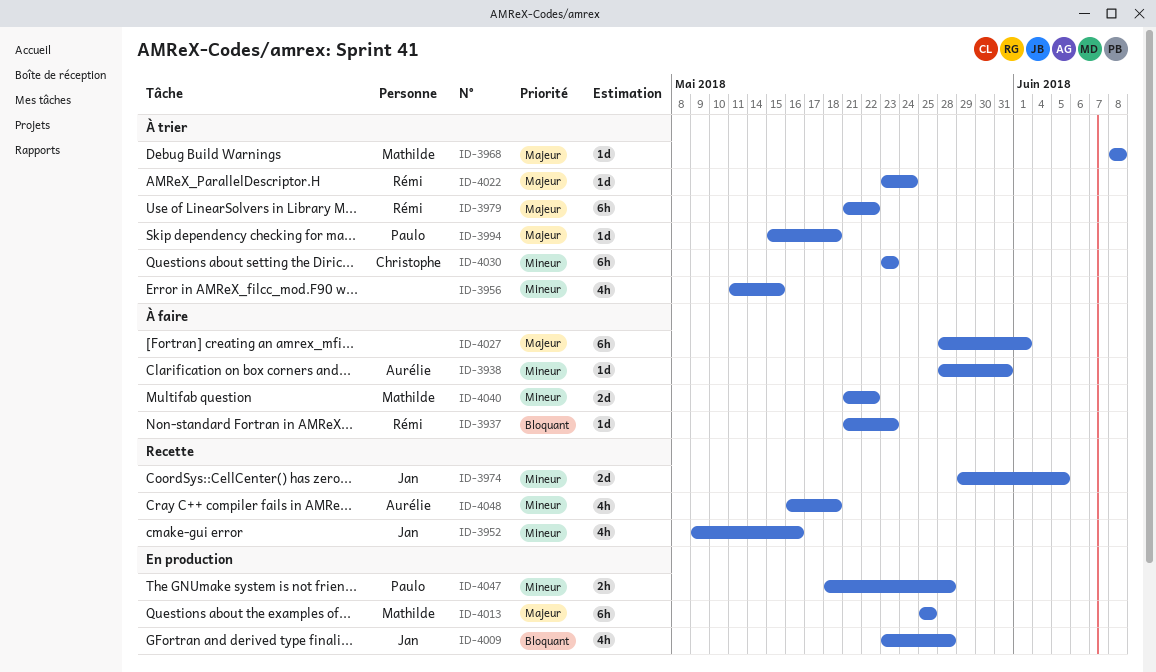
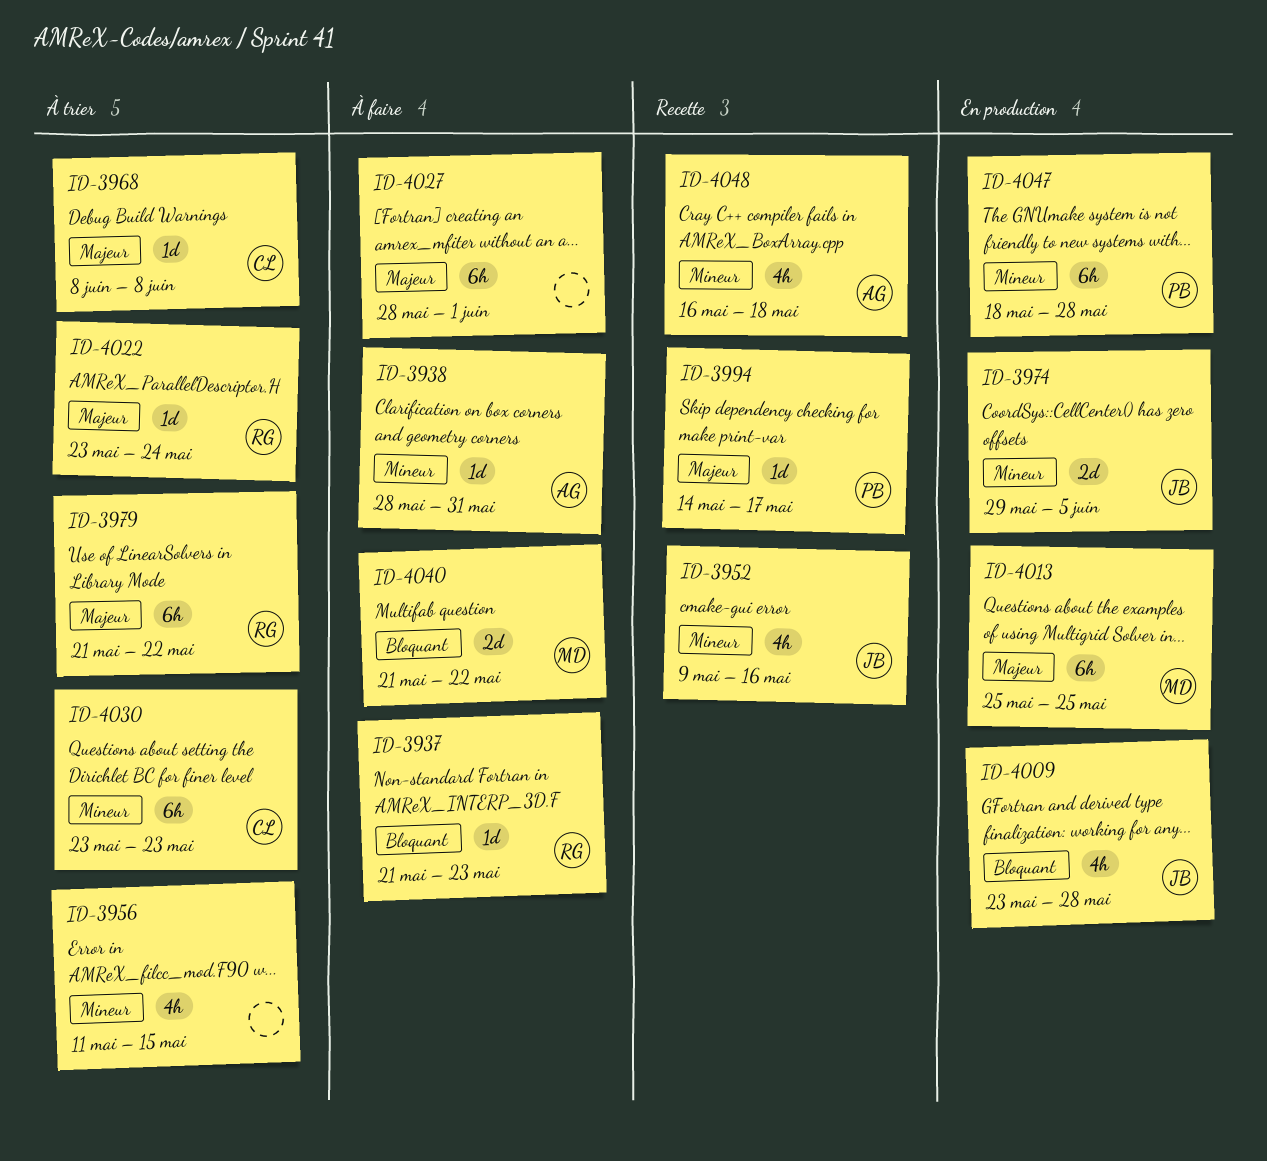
ID-3968, owner: Mathilde -> Christophe
ID-3974, status: Recette -> En production
ID-3994, status: À trier -> Recette
ID-3994, start: May 15 -> May 14
ID-3994, due: May 18 -> May 17
ID-4040, priority: Mineur -> Bloquant
ID-4047, estimate: 2h -> 6h

